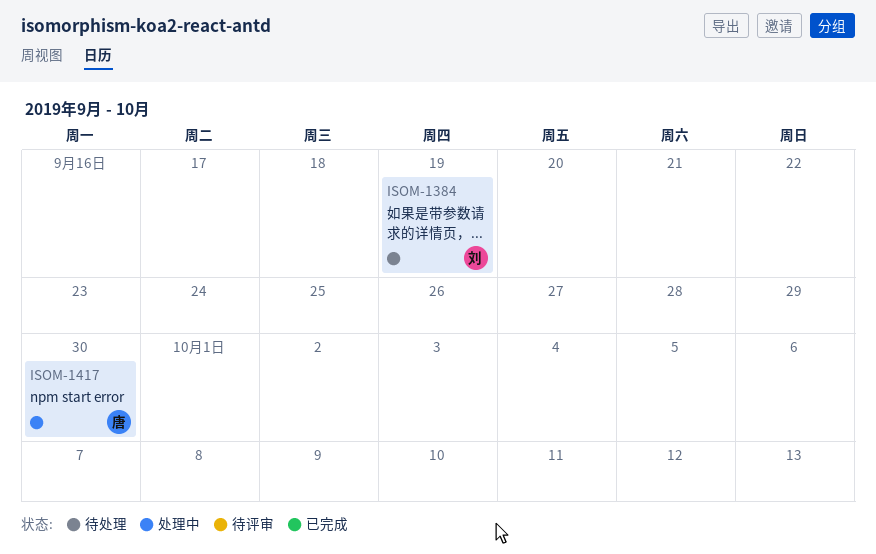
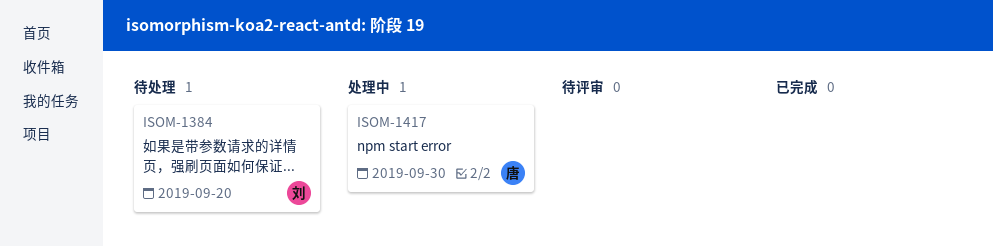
ISOM-1384, due: Sep 19 -> Sep 20

